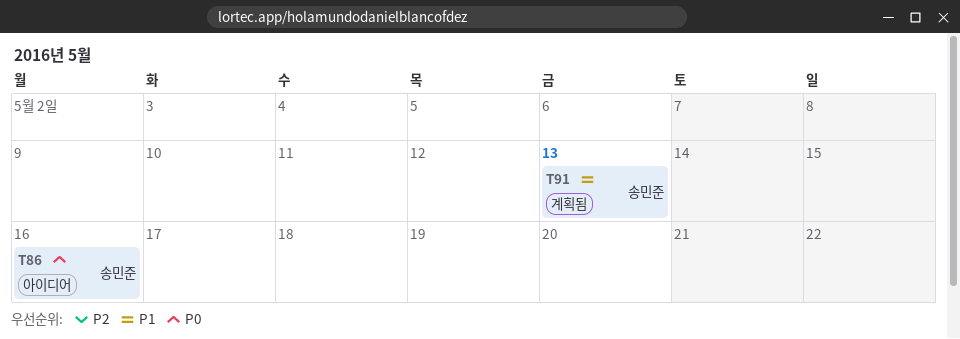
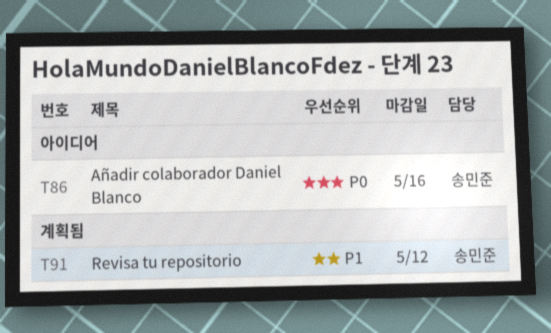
T91, due: May 13 -> May 12

